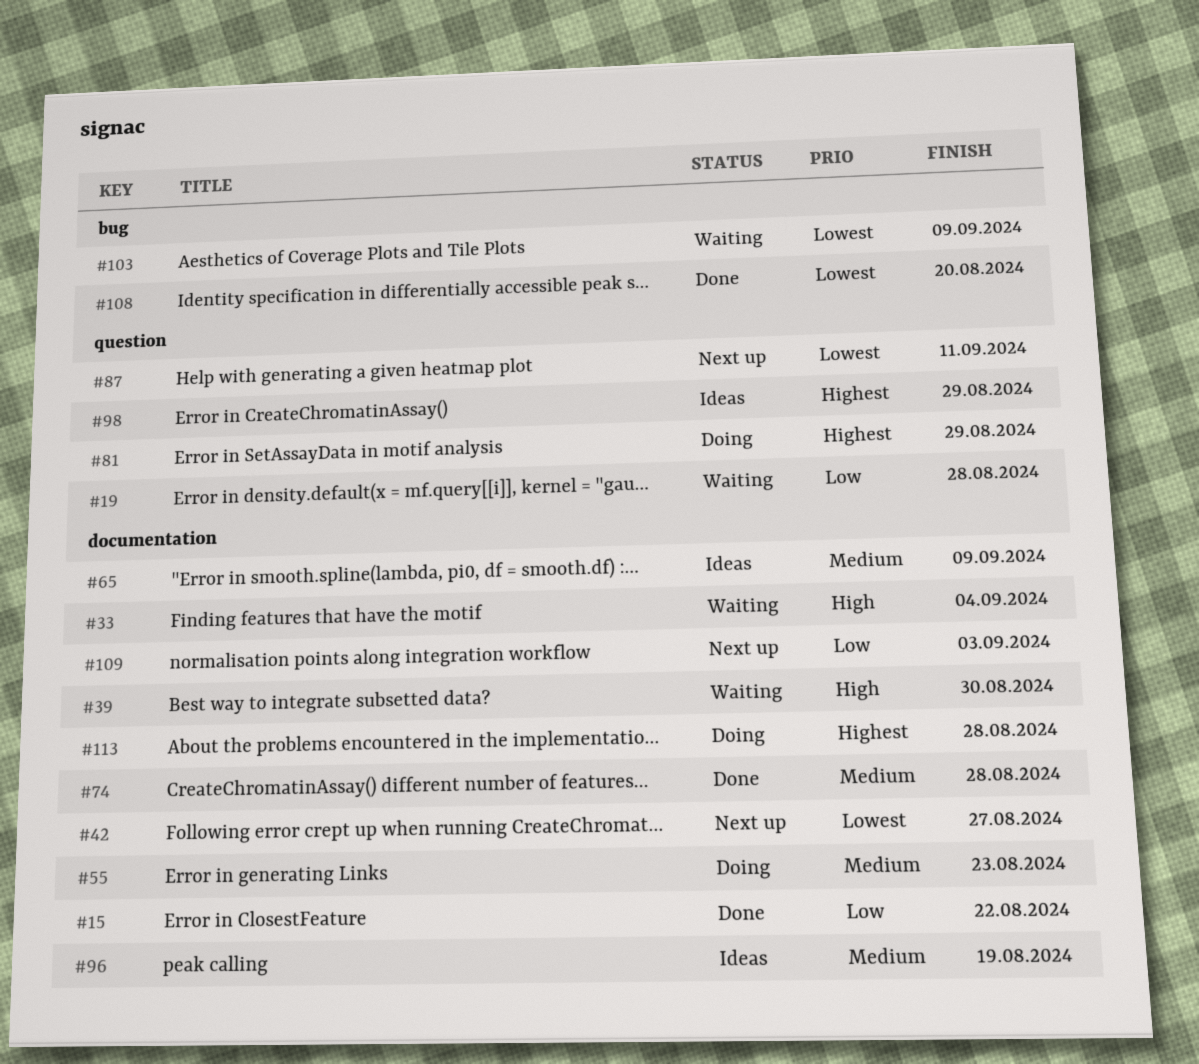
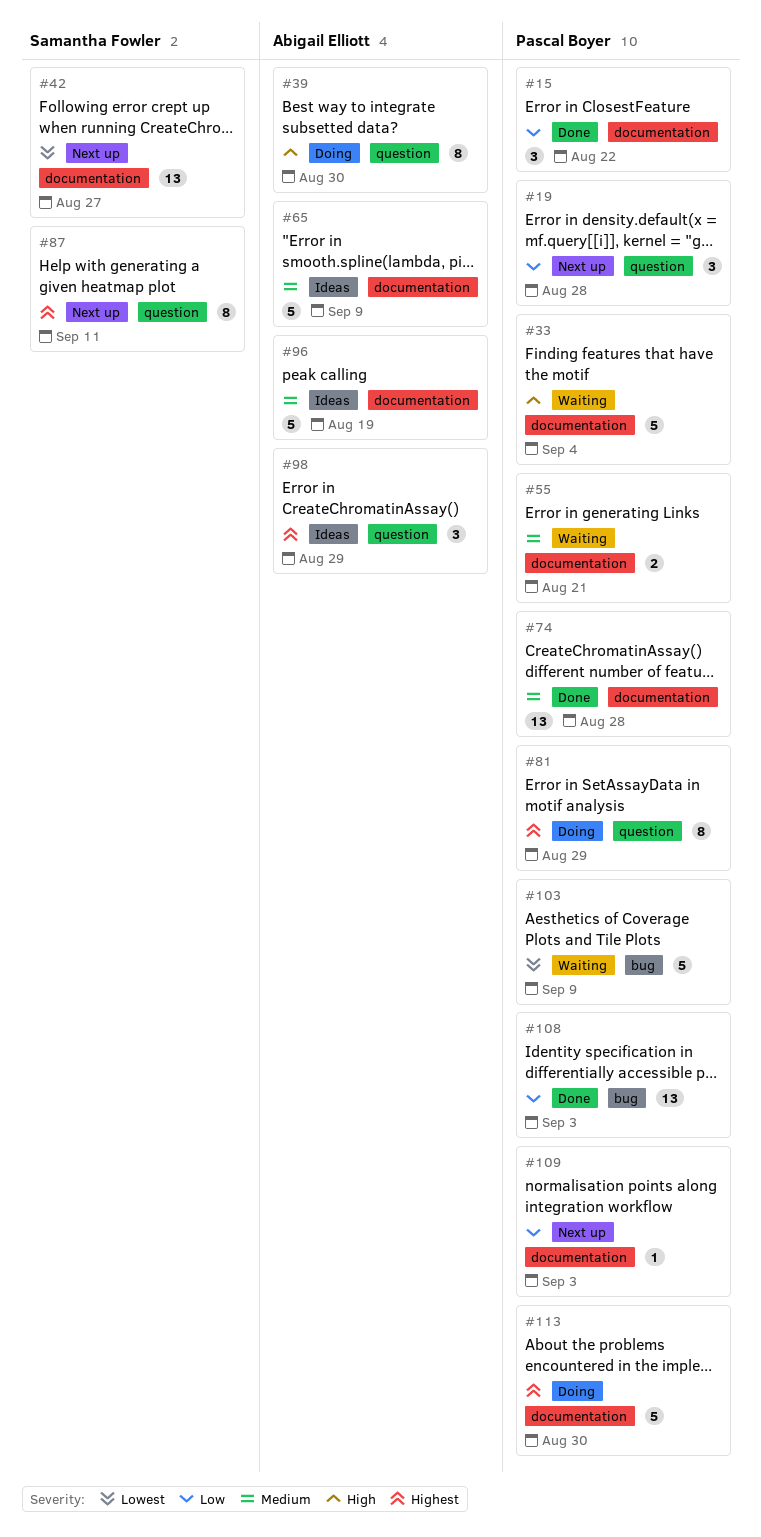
#19, status: Waiting -> Next up
#39, status: Waiting -> Doing
#39, label: documentation -> question
#55, status: Doing -> Waiting
#55, due: Aug 23 -> Aug 21
#87, priority: Lowest -> Highest
#108, priority: Lowest -> Low
#108, due: Aug 20 -> Sep 3
#113, due: Aug 28 -> Aug 30

